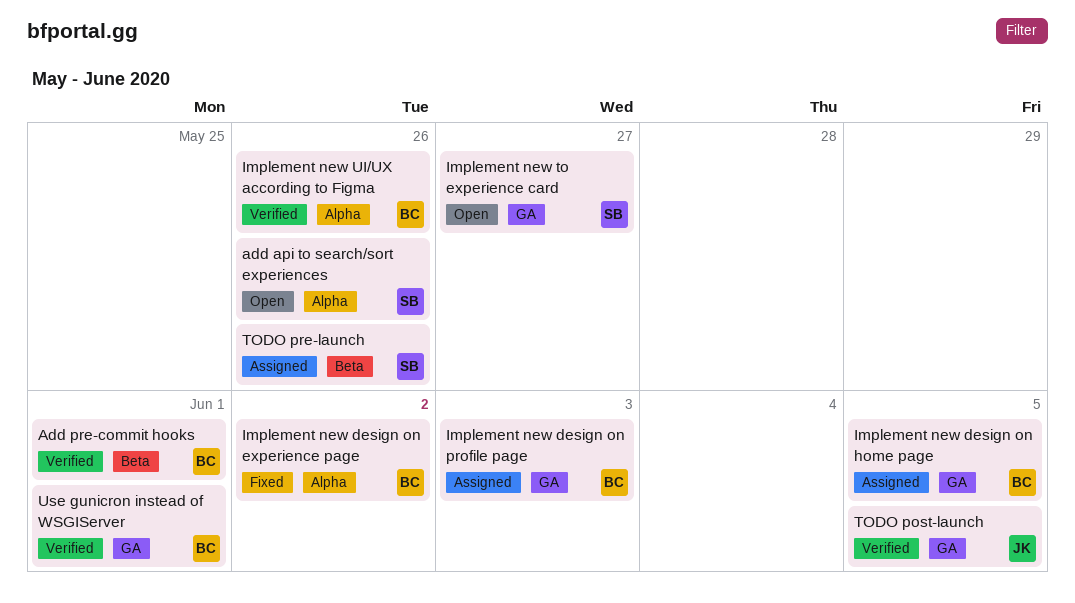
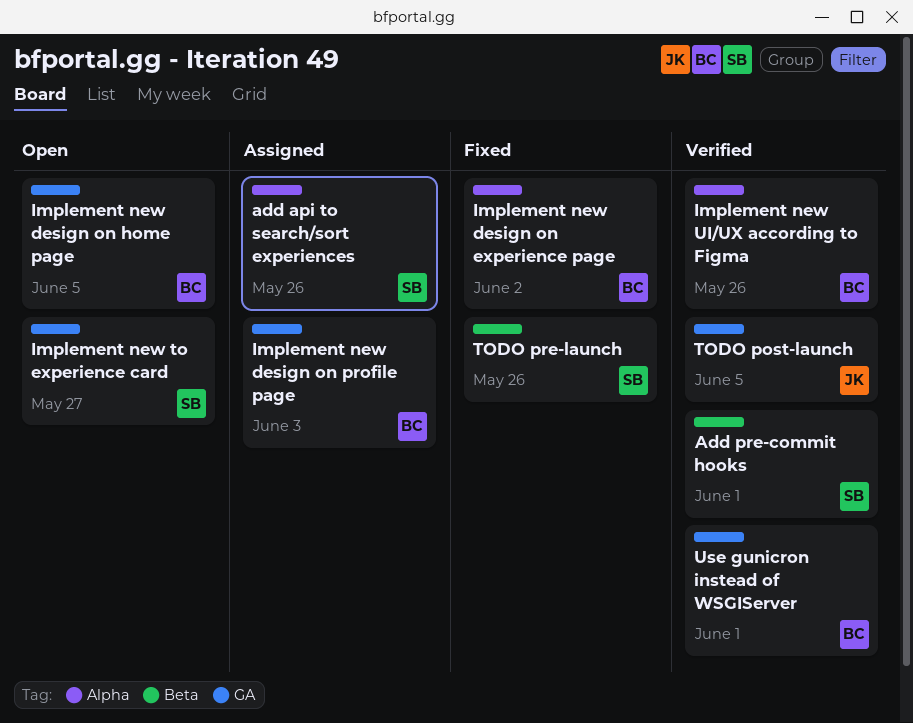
add api to search/sort experiences, status: Open -> Assigned
Add pre-commit hooks, owner: BC -> SB
Implement new design on home page, status: Assigned -> Open
TODO pre-launch, status: Assigned -> Fixed

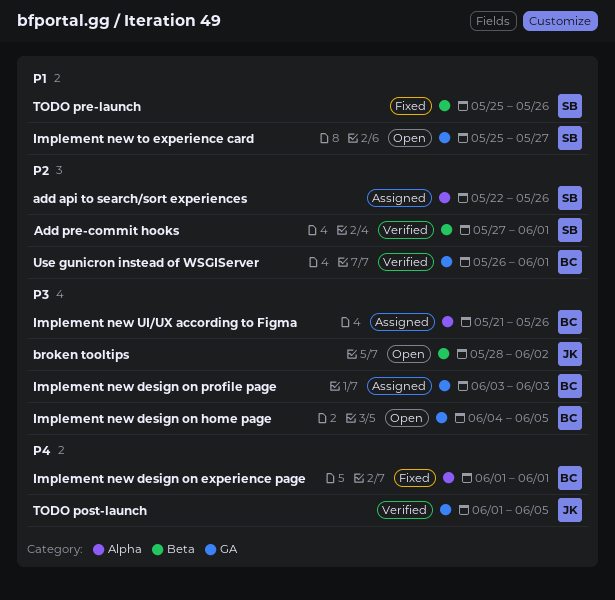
broken tooltips: none -> present
Implement new design on experience page, due: Jun 2 -> Jun 1
Implement new UI/UX according to Figma, status: Verified -> Assigned

